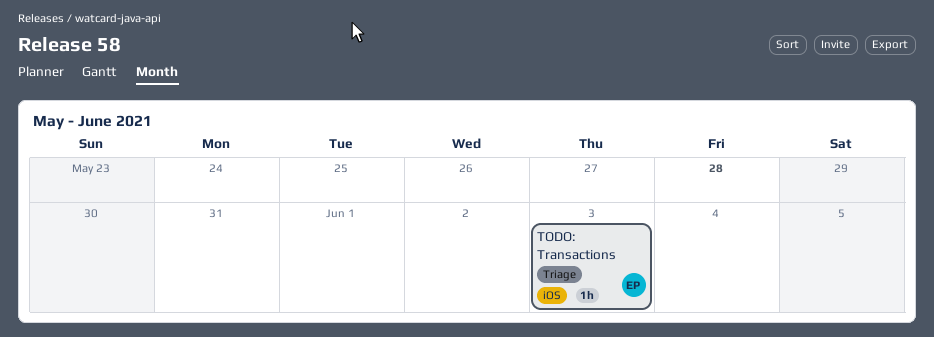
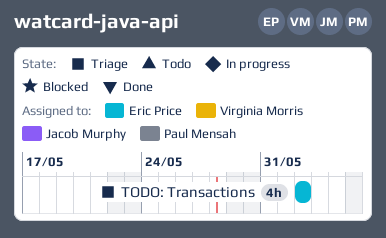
TODO: Transactions, estimate: 1h -> 4h
TODO: Transactions, due: Jun 3 -> Jun 2

